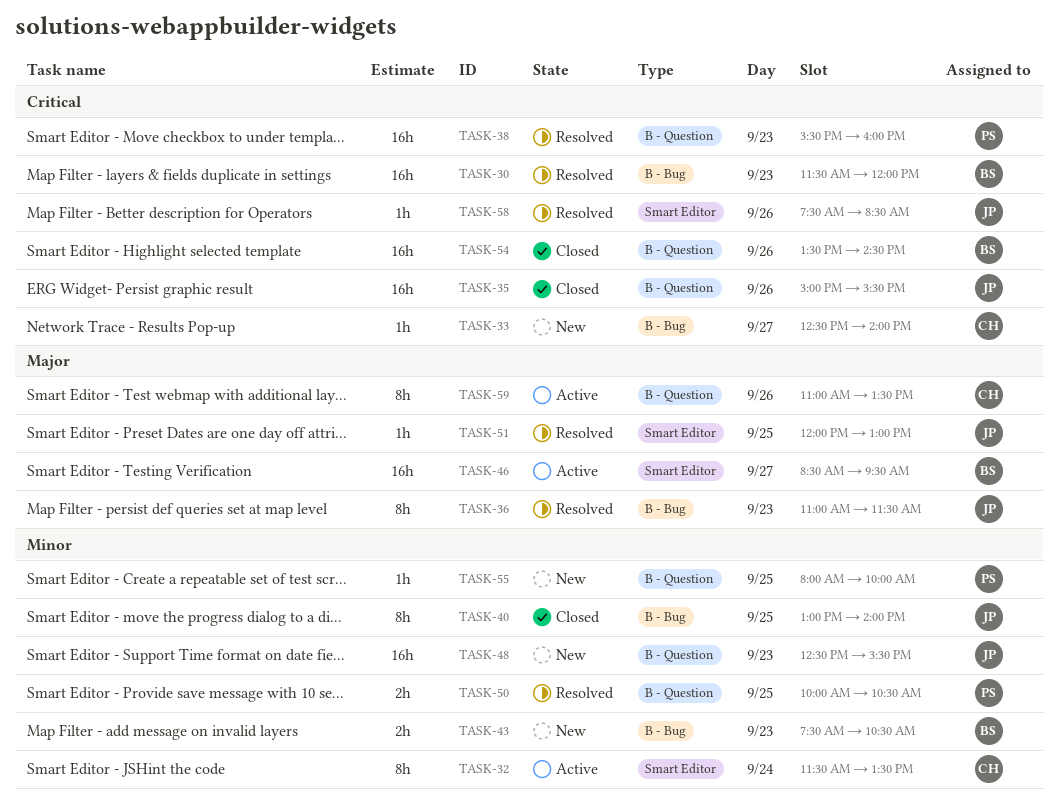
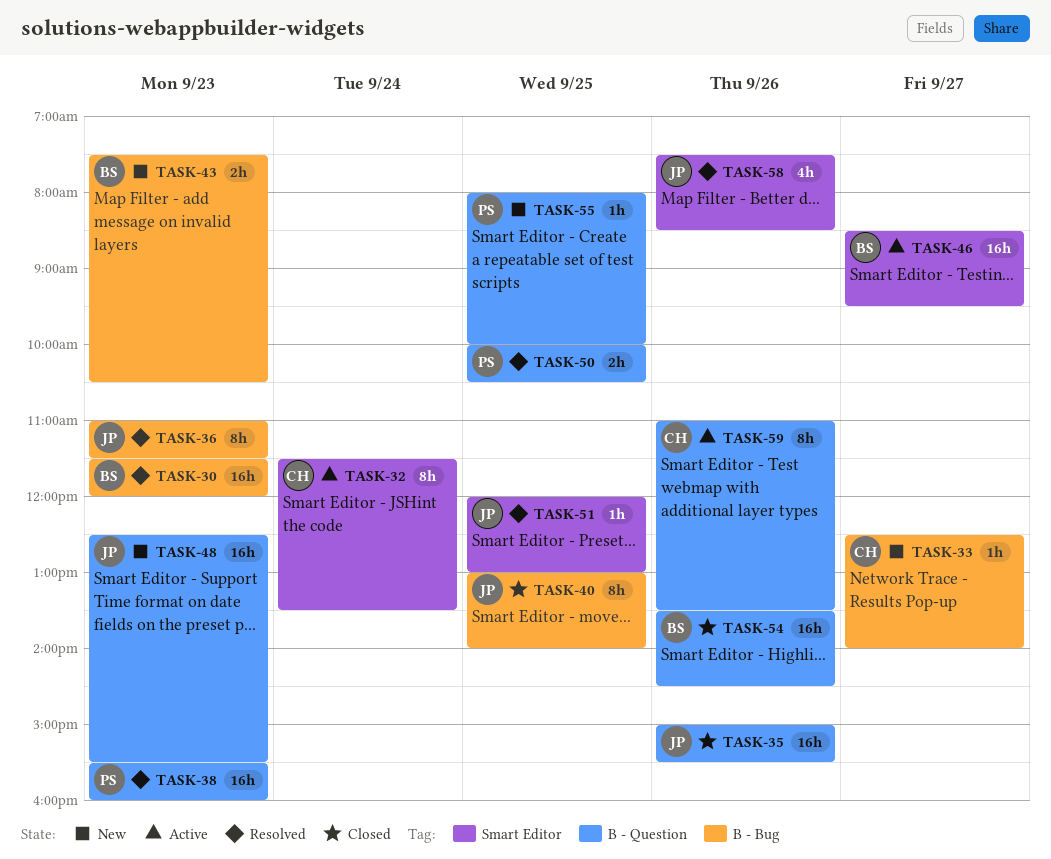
TASK-58, estimate: 1h -> 4h

